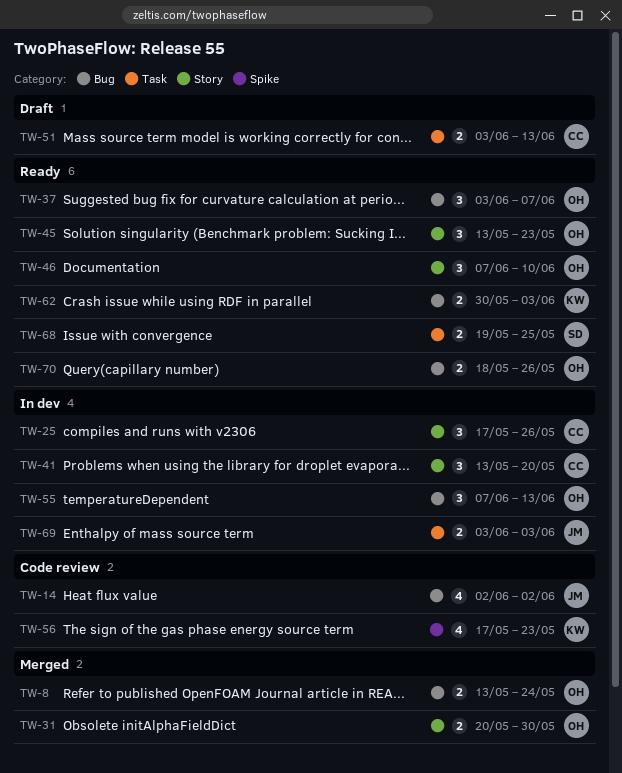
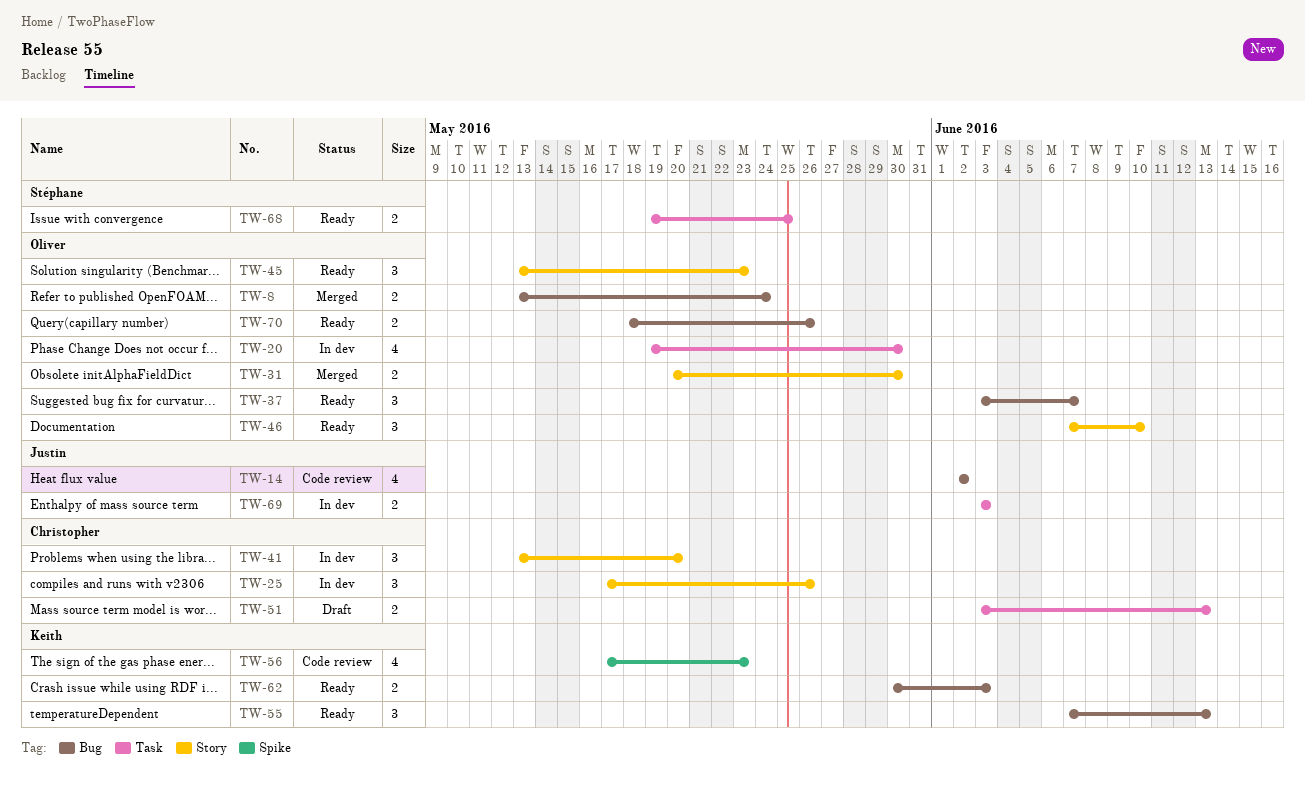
TW-20: none -> present
TW-55, status: In dev -> Ready
TW-55, owner: Oliver -> Keith

